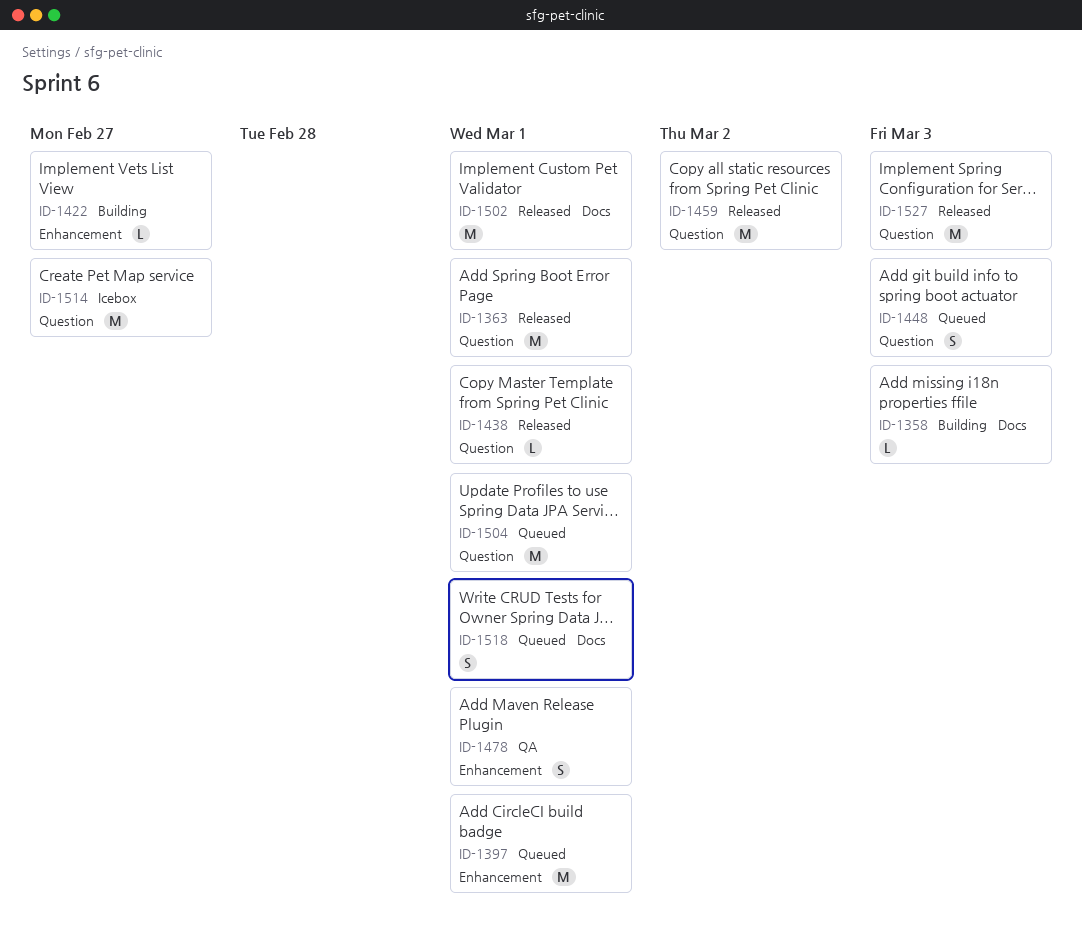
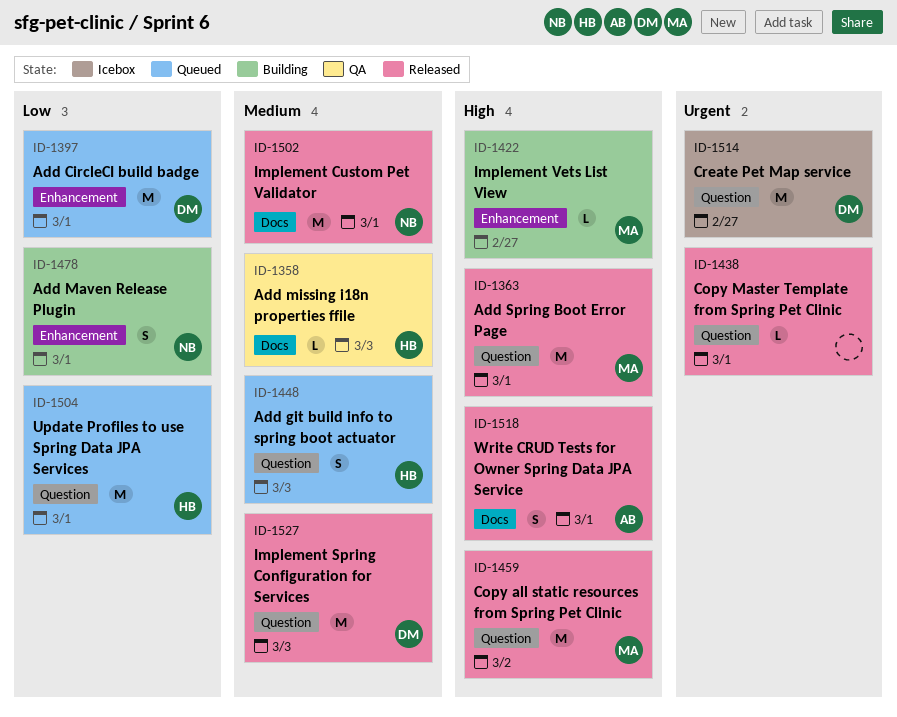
ID-1358, status: Building -> QA
ID-1478, status: QA -> Building
ID-1518, status: Queued -> Released

